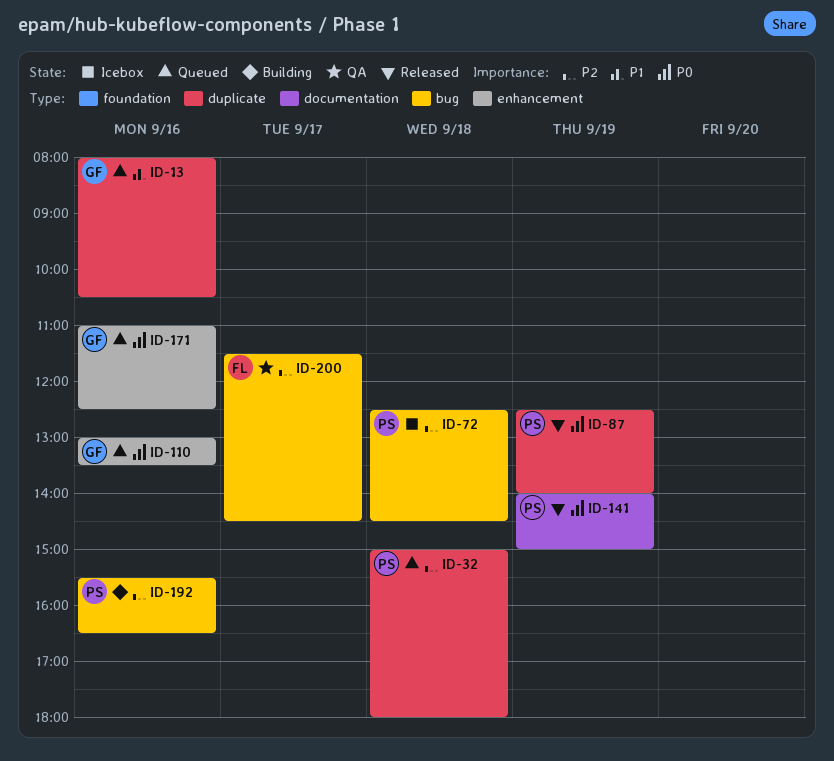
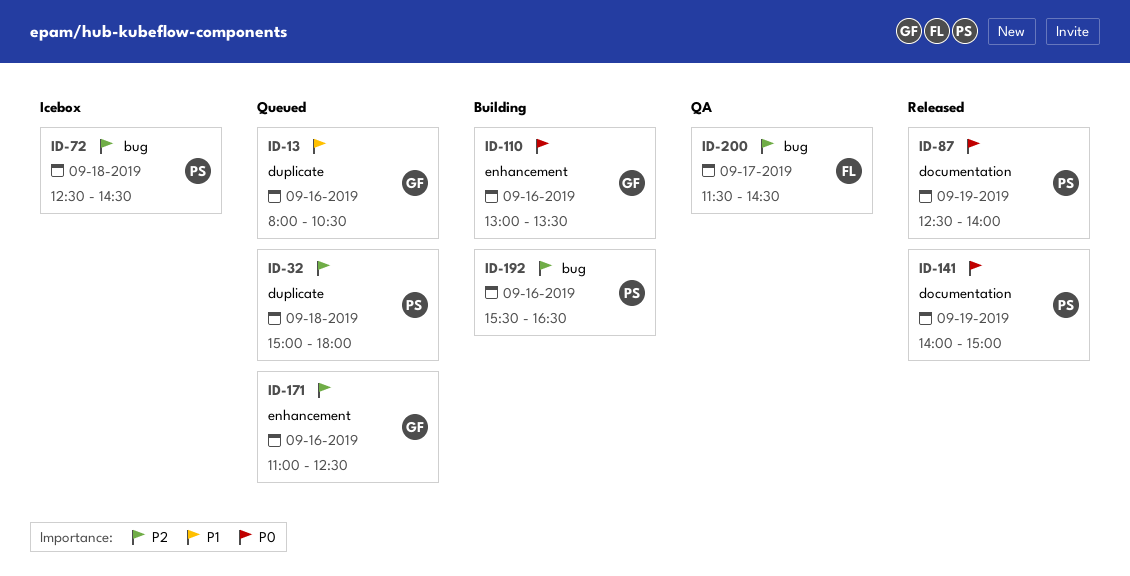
ID-87, label: duplicate -> documentation
ID-110, status: Queued -> Building
ID-171, priority: P0 -> P2

